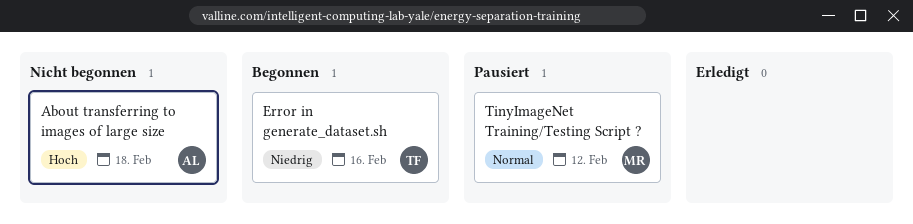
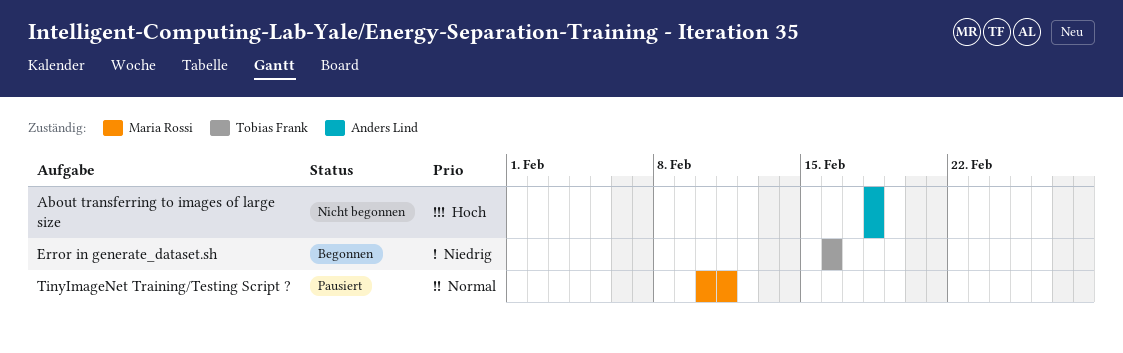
TinyImageNet Training/Testing Script ?, due: Feb 12 -> Feb 11

